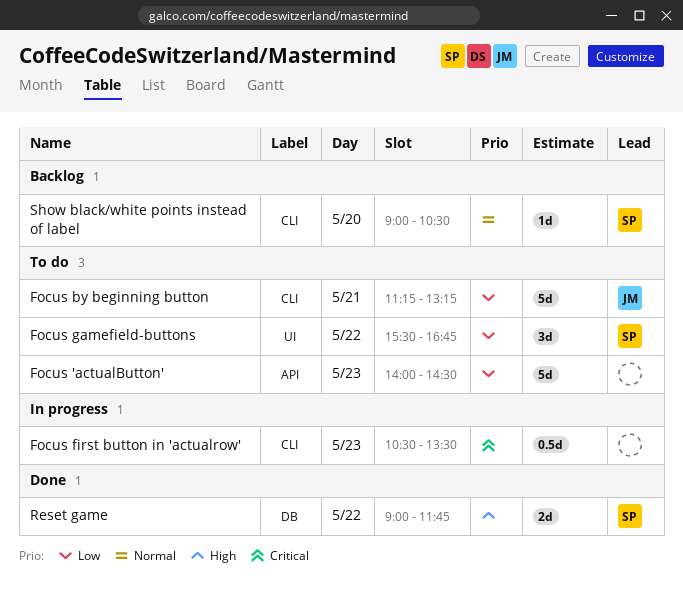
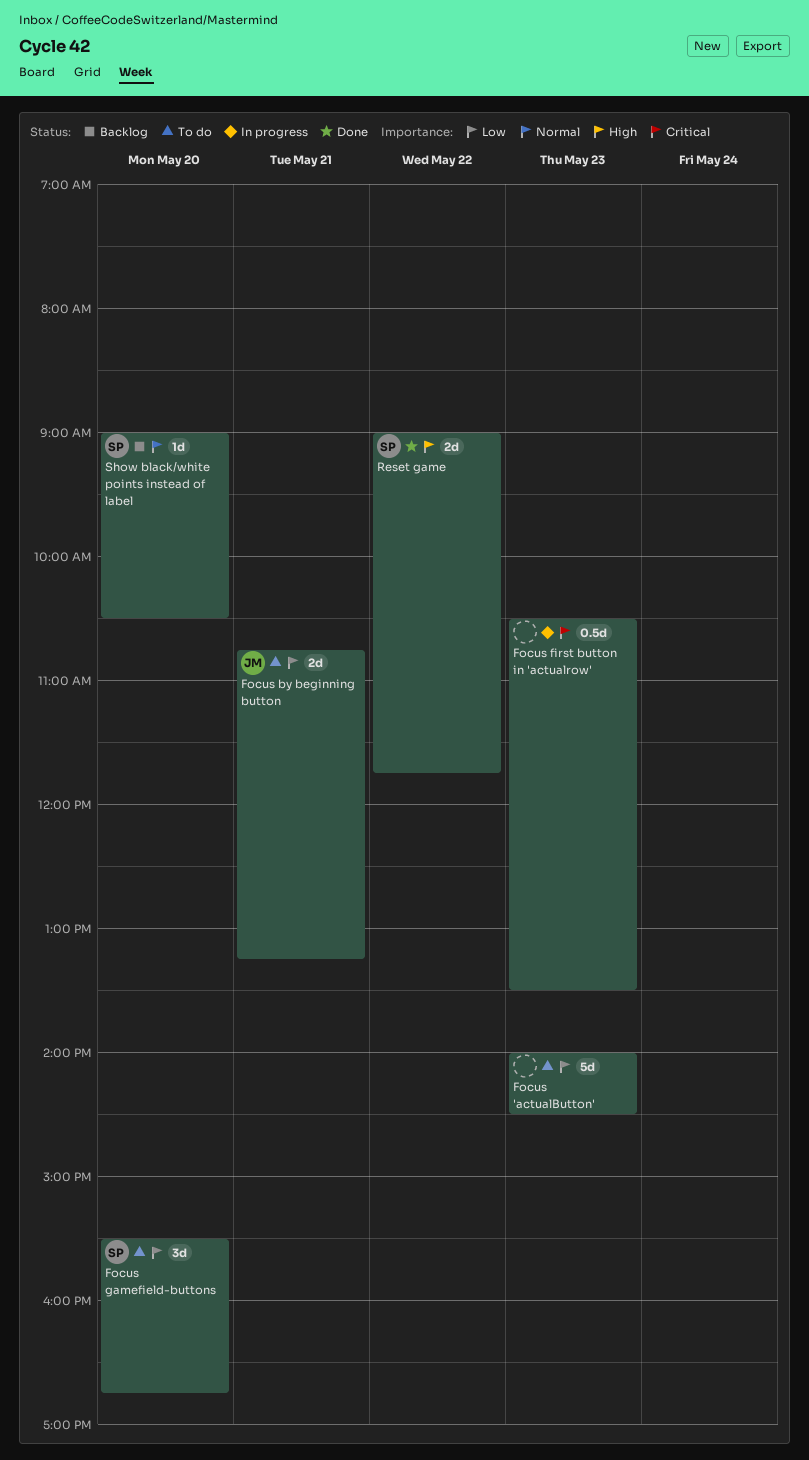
Focus by beginning button, estimate: 5d -> 2d
Focus by beginning button, begins: 11:15 -> 10:45
Focus gamefield-buttons, day: May 22 -> May 20

